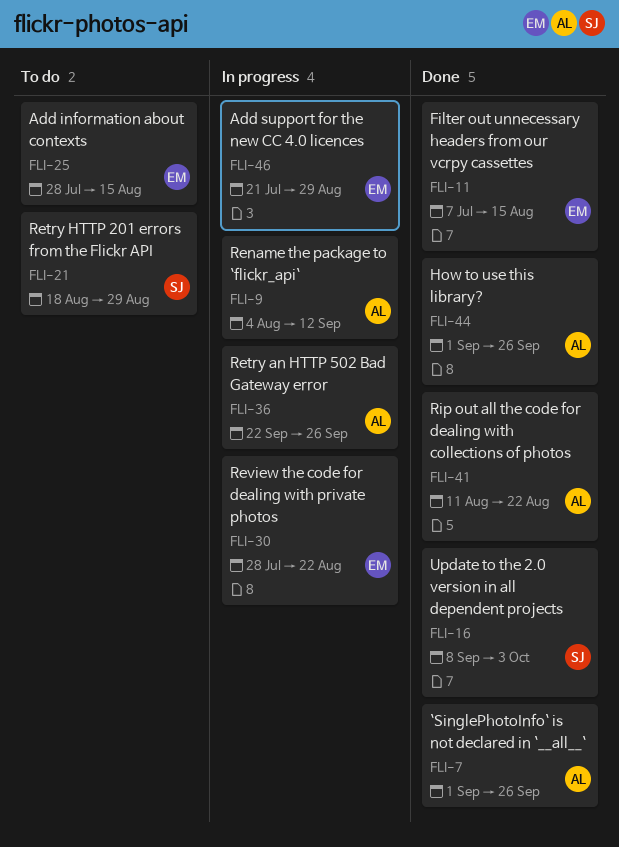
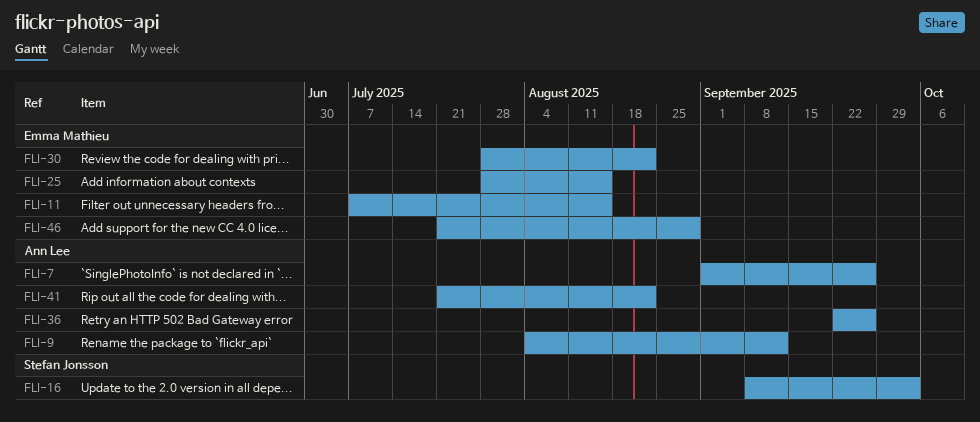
FLI-21: present -> none
FLI-41, start: Aug 11 -> Jul 21
FLI-44: present -> none

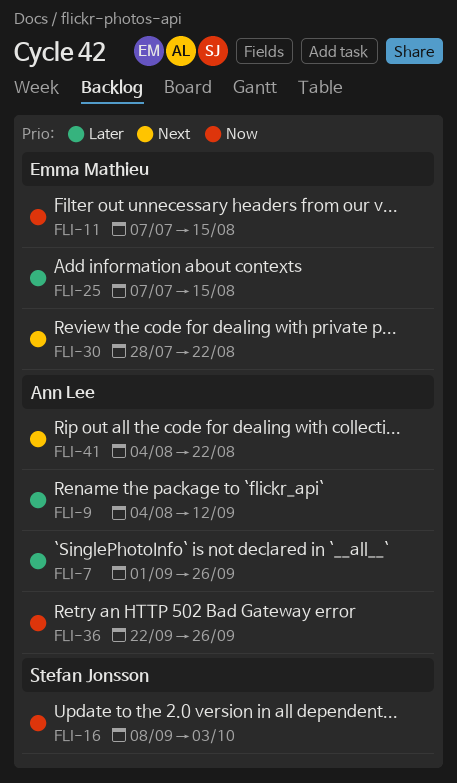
FLI-25, start: Jul 28 -> Jul 7
FLI-41, start: Jul 21 -> Aug 4
FLI-46: present -> none

